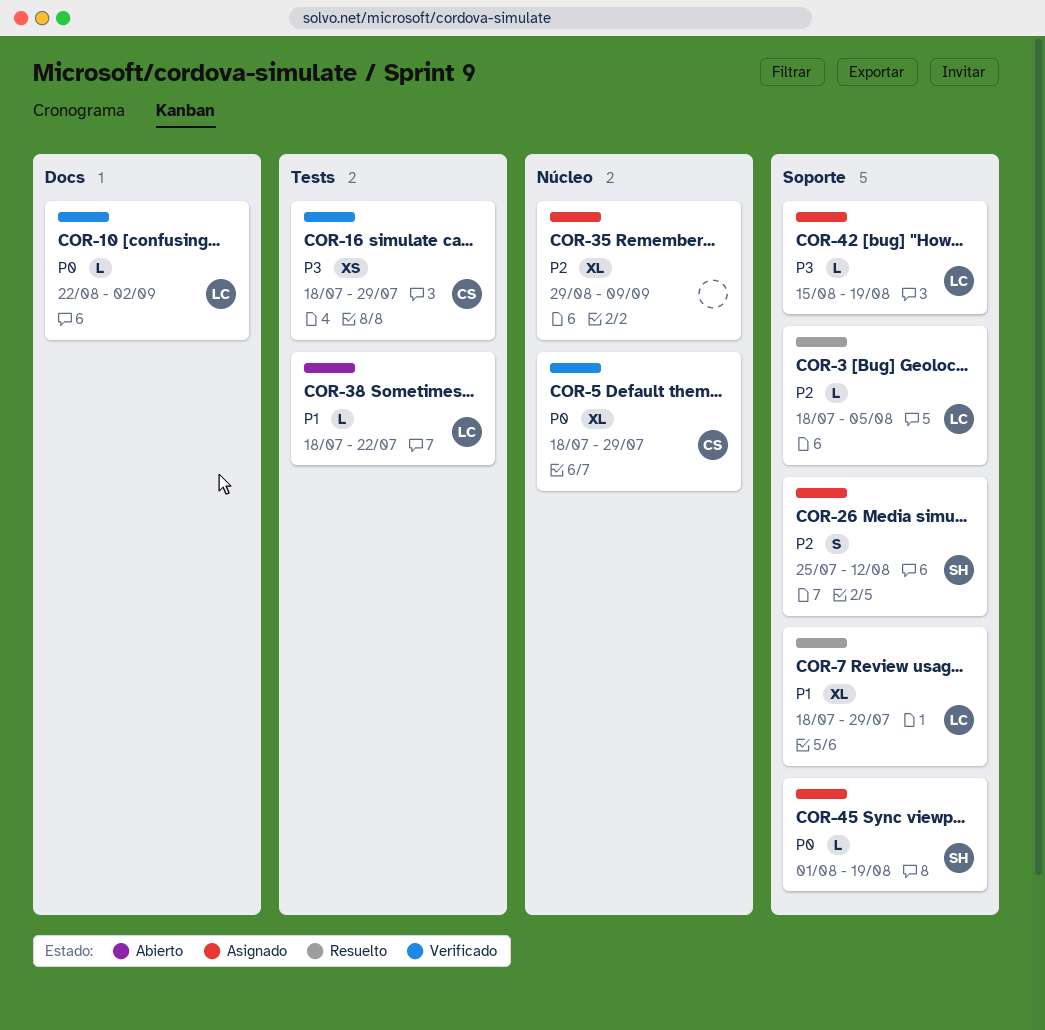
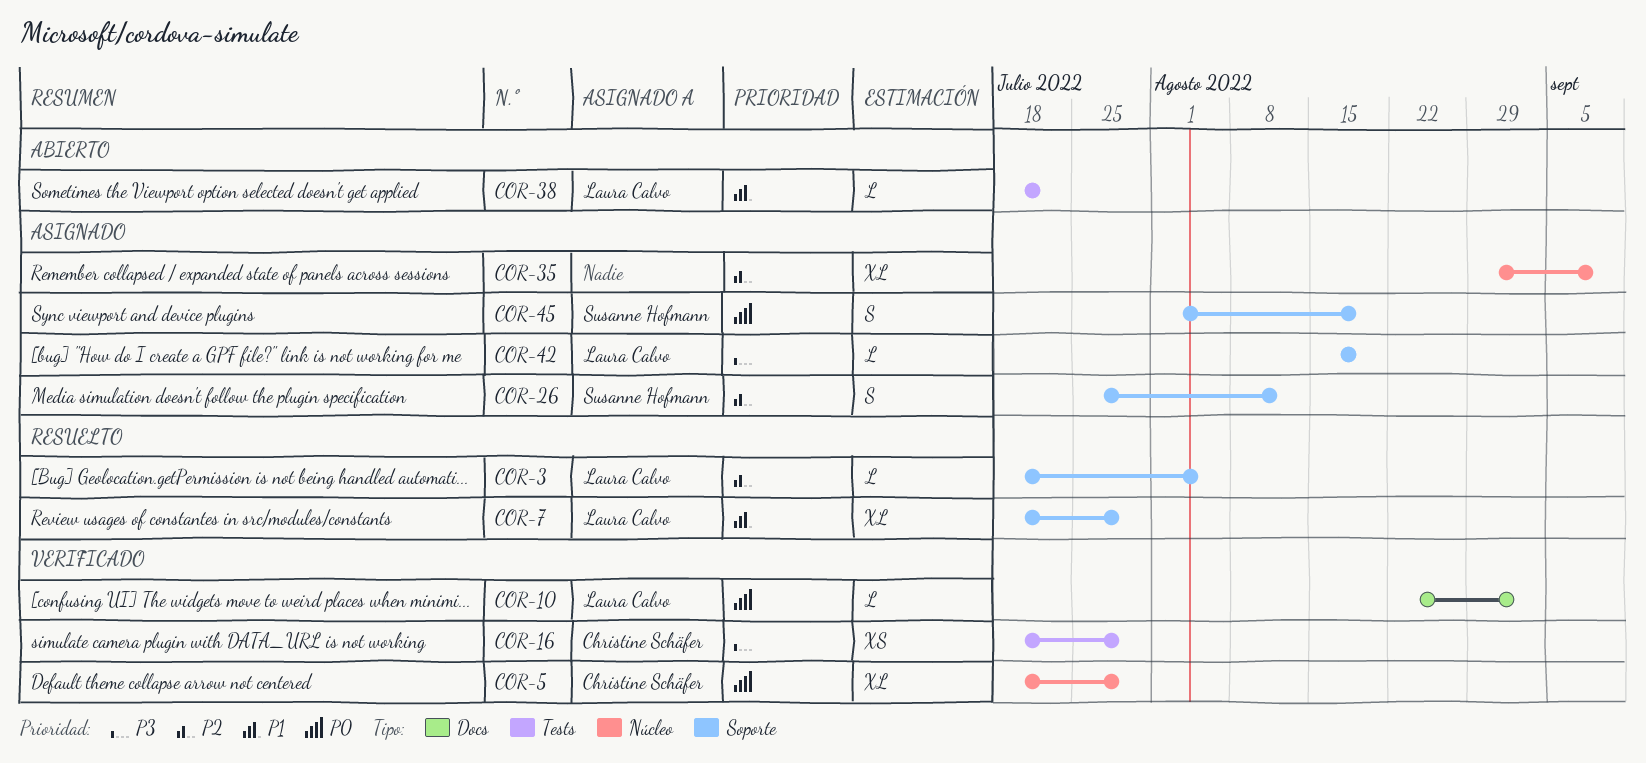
COR-45, estimate: L -> S

